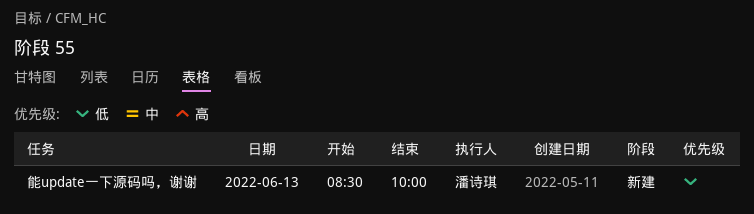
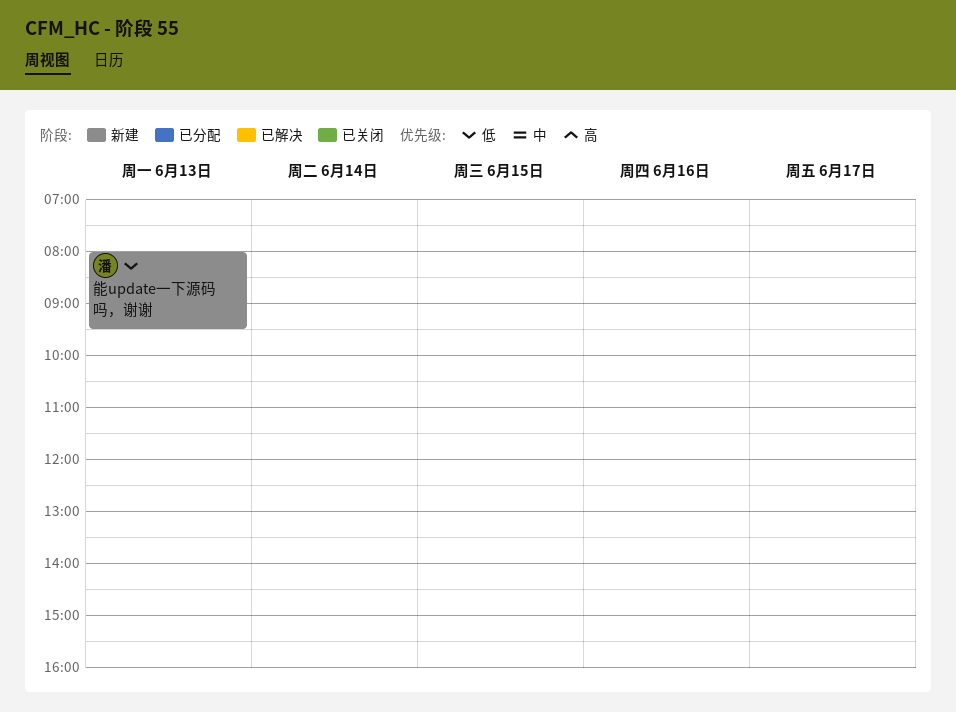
能update一下源码吗，谢谢, begins: 08:30 -> 08:00
能update一下源码吗，谢谢, ends: 10:00 -> 09:30

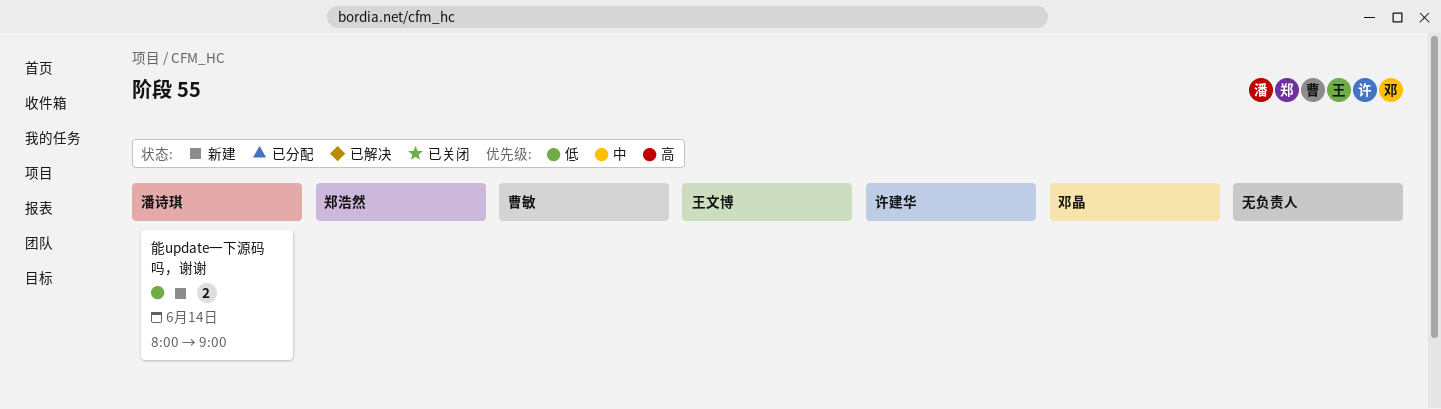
能update一下源码吗，谢谢, day: Jun 13 -> Jun 14
能update一下源码吗，谢谢, ends: 09:30 -> 09:00

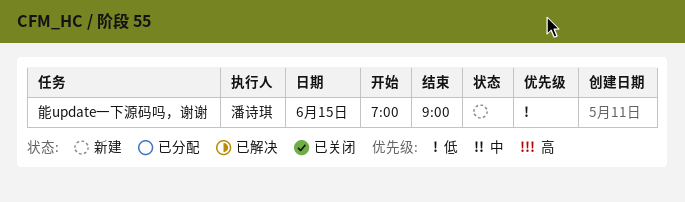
能update一下源码吗，谢谢, day: Jun 14 -> Jun 15
能update一下源码吗，谢谢, begins: 08:00 -> 07:00

